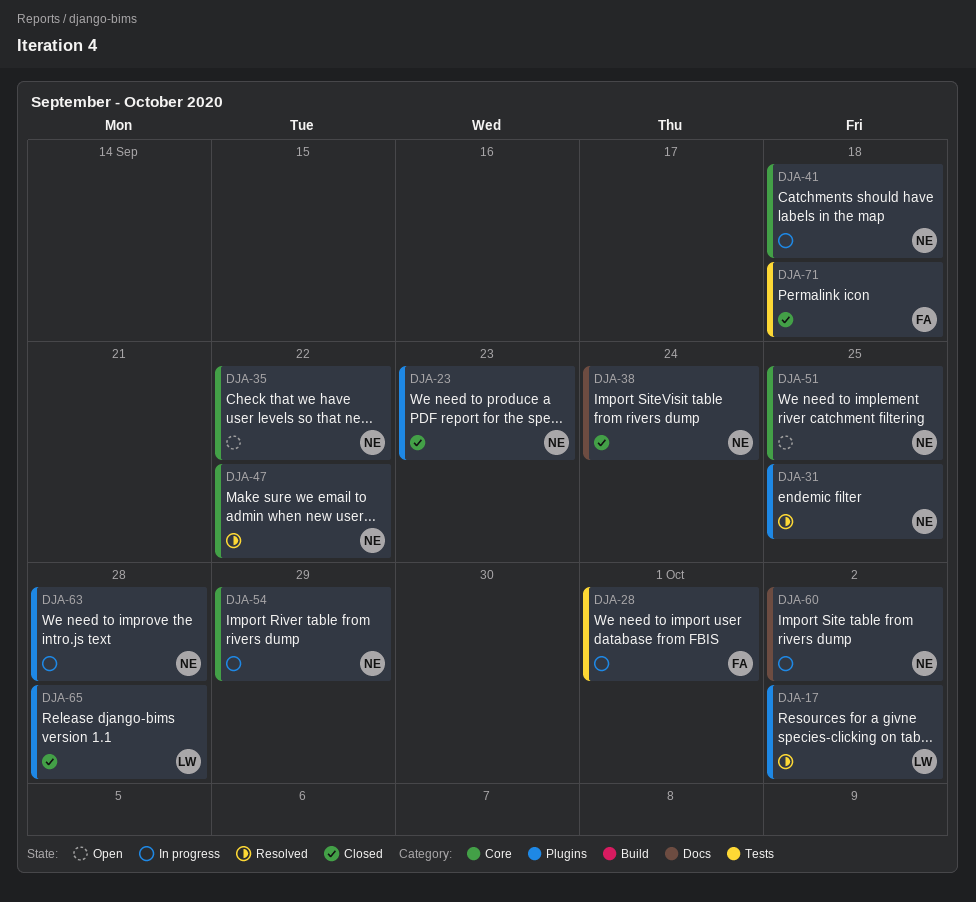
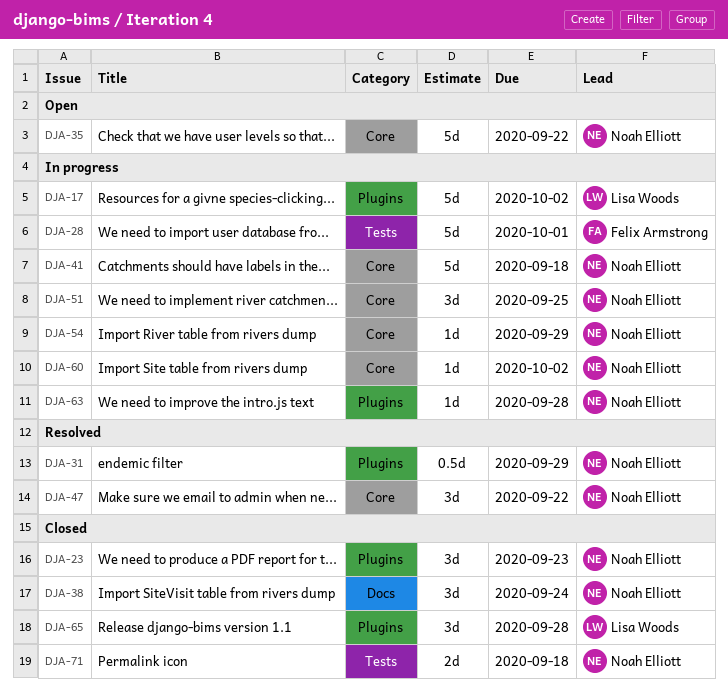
DJA-17, status: Resolved -> In progress
DJA-31, due: Sep 25 -> Sep 29
DJA-51, status: Open -> In progress
DJA-60, label: Docs -> Core
DJA-71, owner: Felix Armstrong -> Noah Elliott

